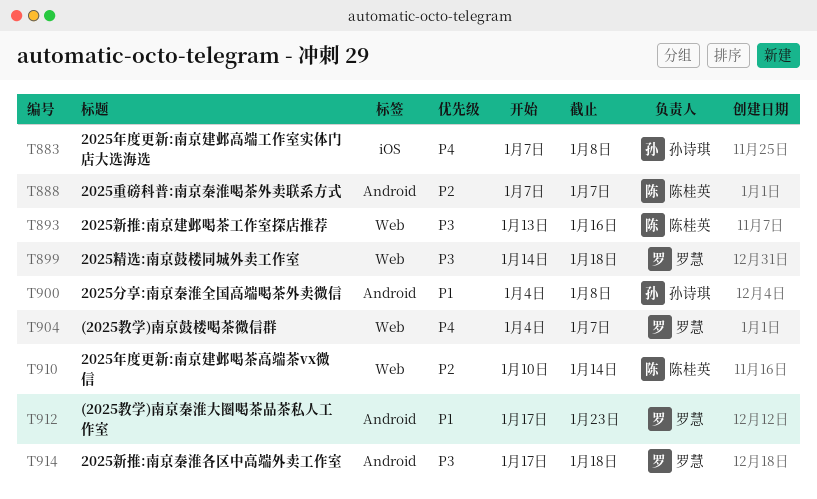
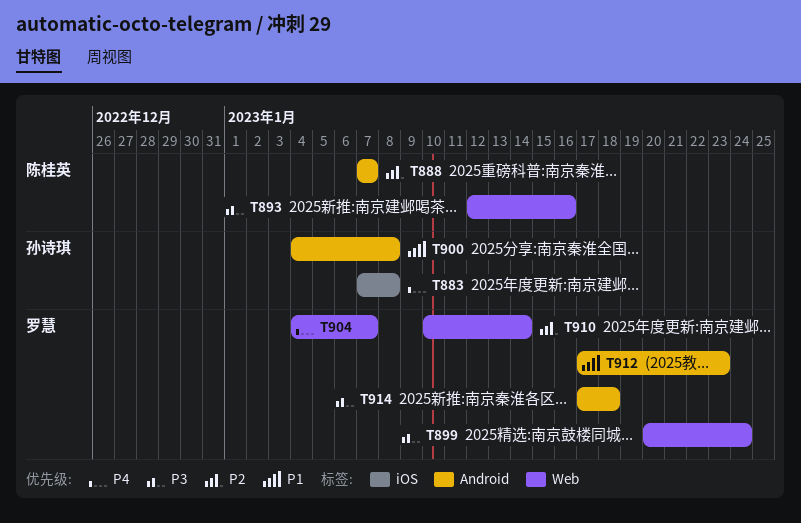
T893, start: Jan 13 -> Jan 12
T899, start: Jan 14 -> Jan 20
T899, due: Jan 18 -> Jan 24
T910, owner: 陈桂英 -> 罗慧

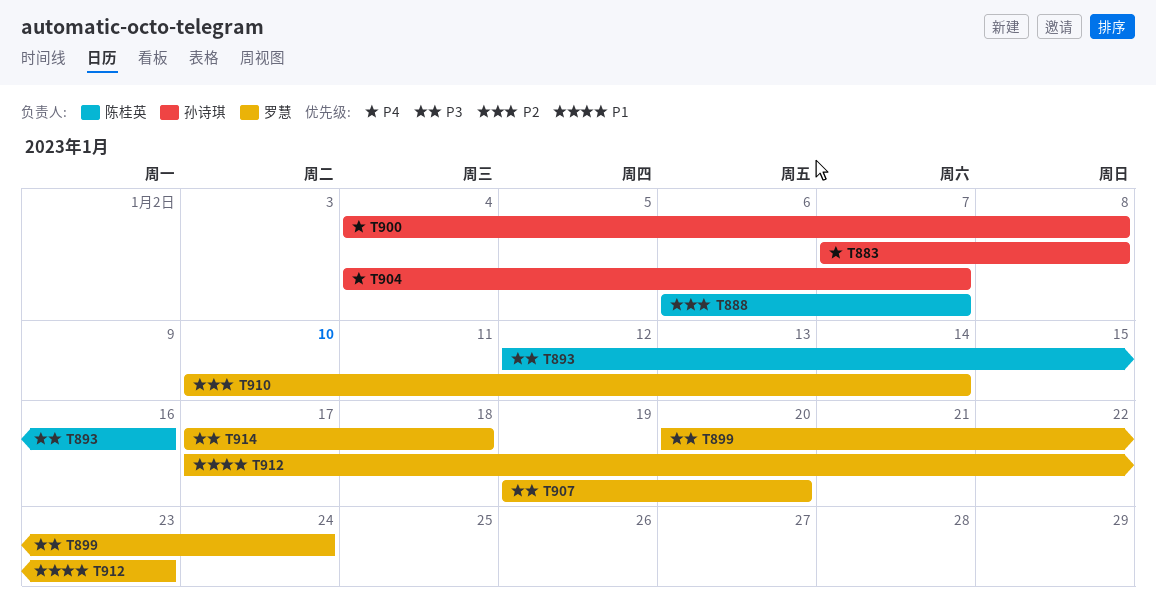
T888, start: Jan 7 -> Jan 6
T900, priority: P1 -> P4
T904, owner: 罗慧 -> 孙诗琪
T907: none -> present

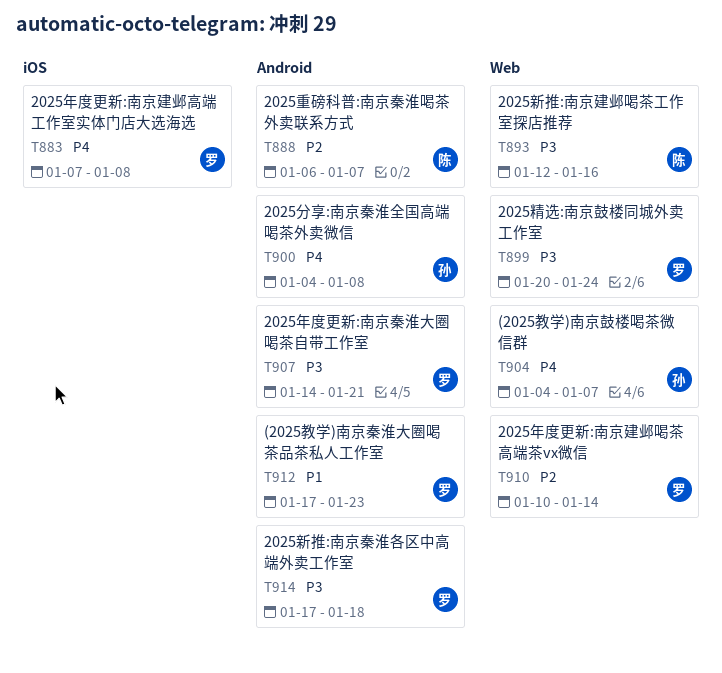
T883, owner: 孙诗琪 -> 罗慧
T907, start: Jan 19 -> Jan 14
T907, due: Jan 20 -> Jan 21

